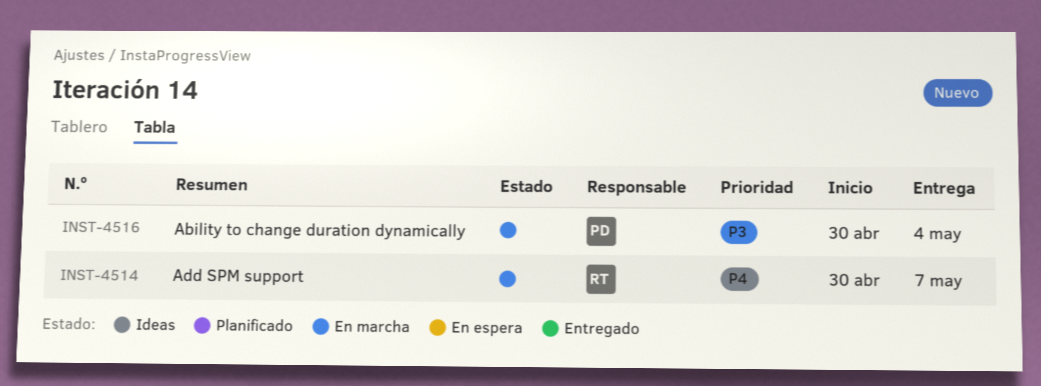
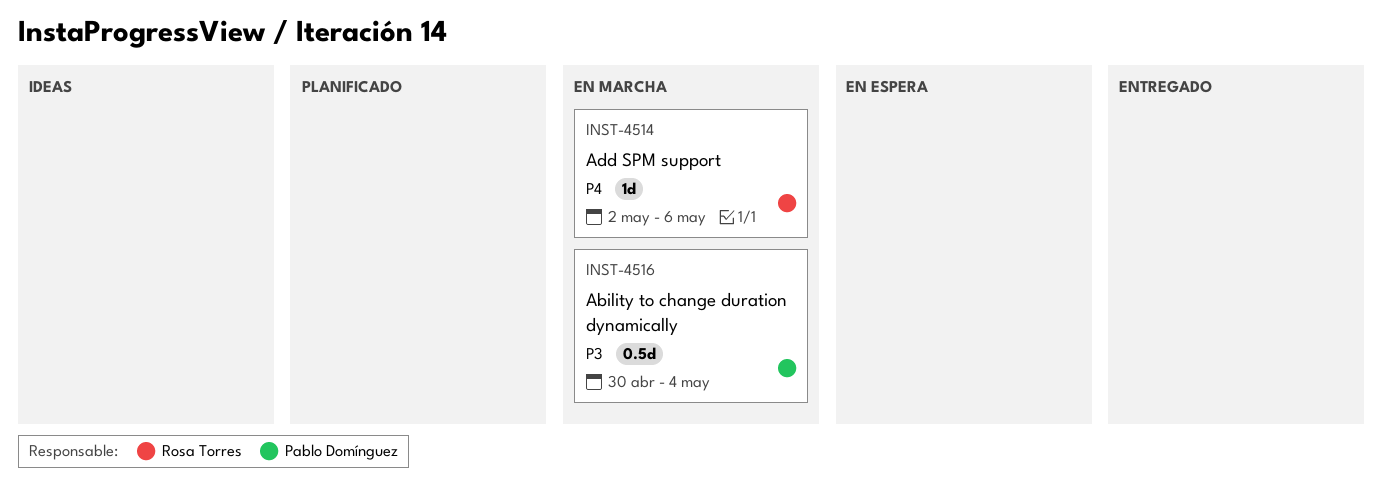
INST-4514, start: Apr 30 -> May 2
INST-4514, due: May 7 -> May 6

